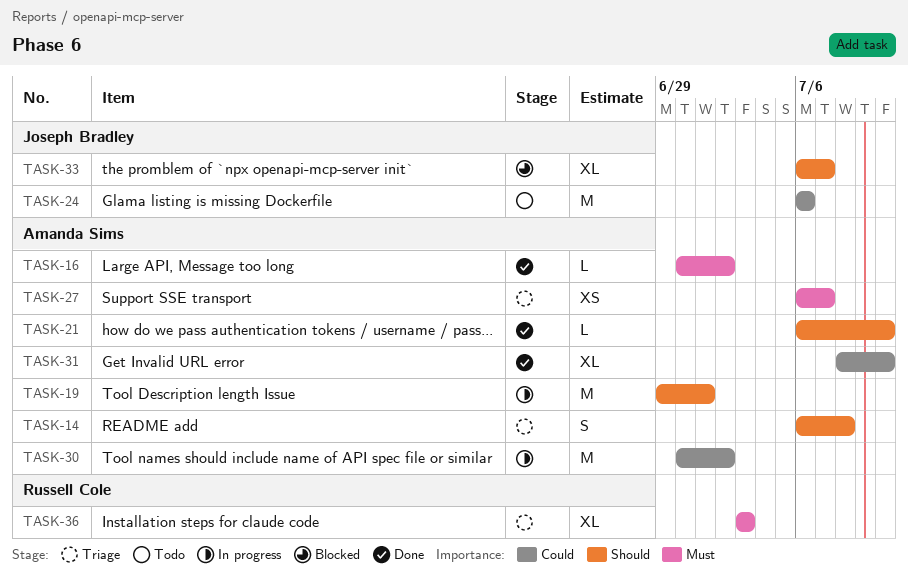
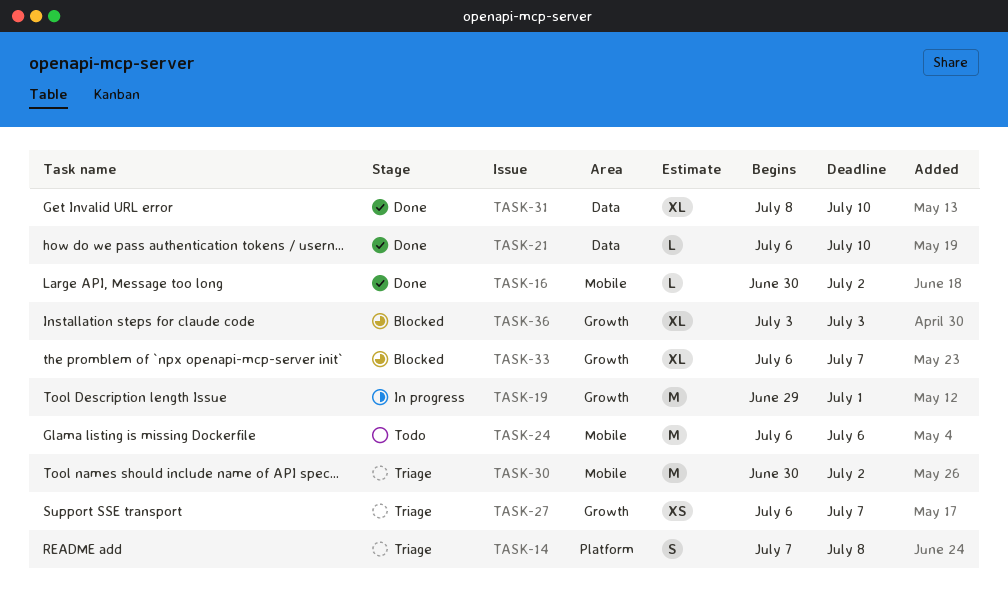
TASK-14, start: Jul 6 -> Jul 7
TASK-30, status: In progress -> Triage
TASK-36, status: Triage -> Blocked

